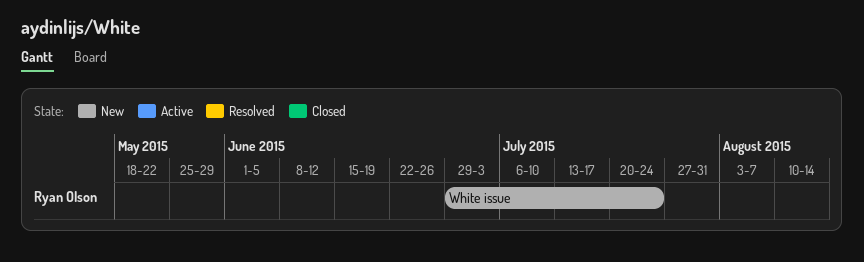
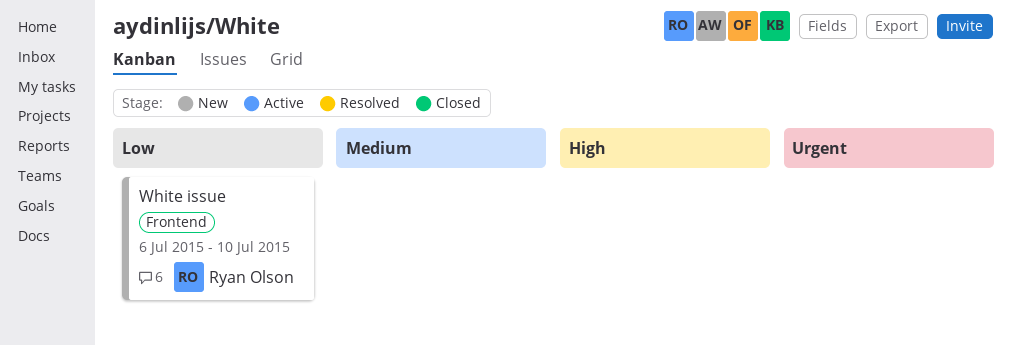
White issue, start: Jun 29 -> Jul 6
White issue, due: Jul 24 -> Jul 10

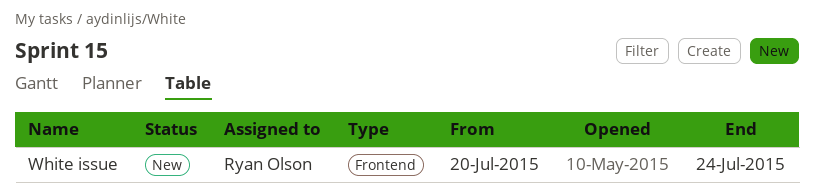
White issue, start: Jul 6 -> Jul 20
White issue, due: Jul 10 -> Jul 24

